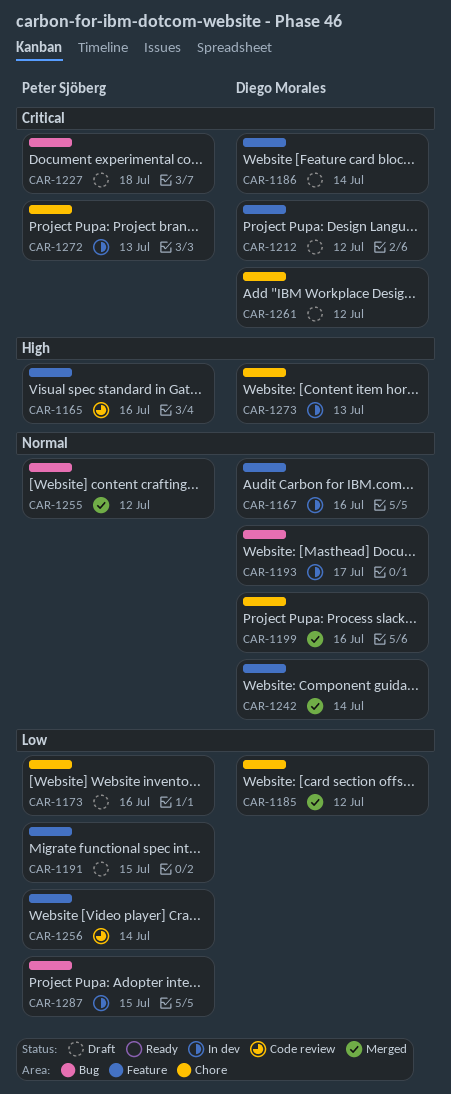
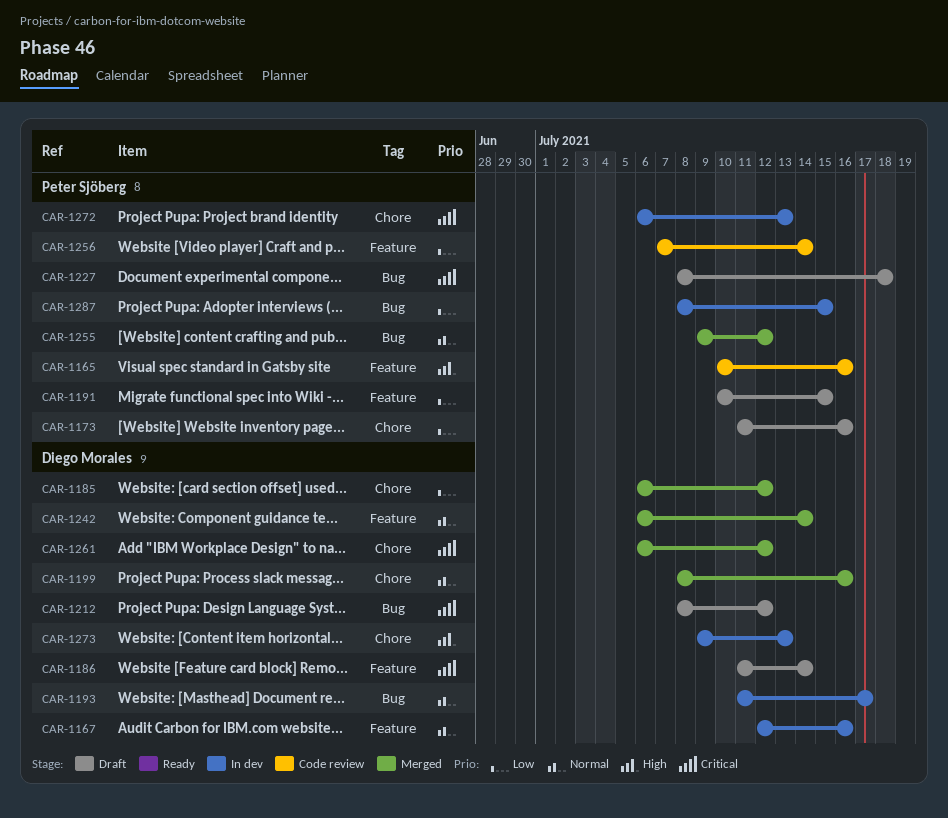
CAR-1212, label: Feature -> Bug
CAR-1261, status: Draft -> Merged

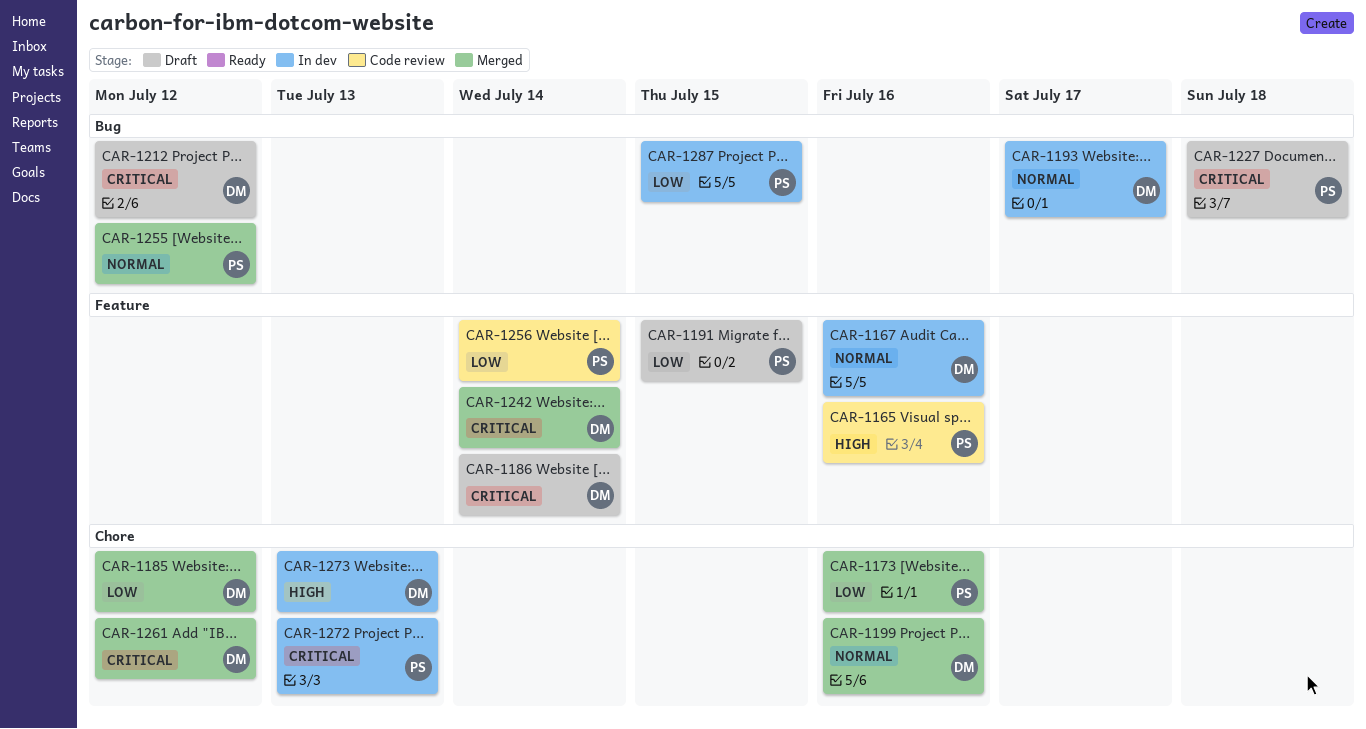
CAR-1173, status: Draft -> Merged
CAR-1242, priority: Normal -> Critical

